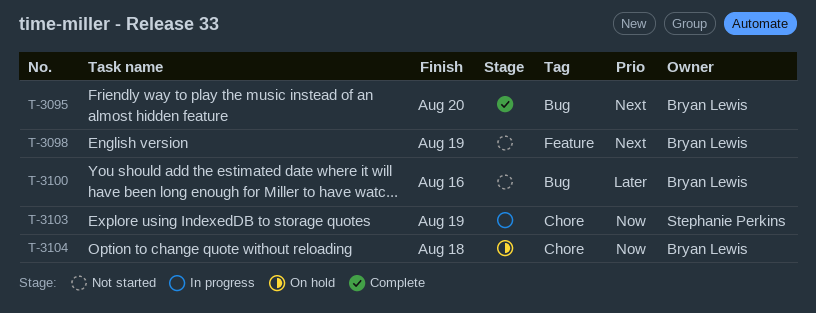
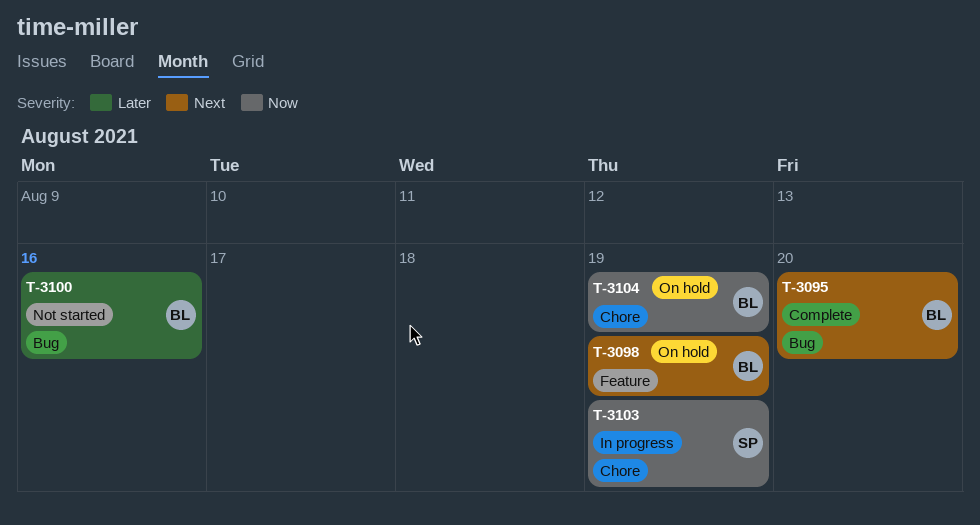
T-3098, status: Not started -> On hold
T-3104, due: Aug 18 -> Aug 19

